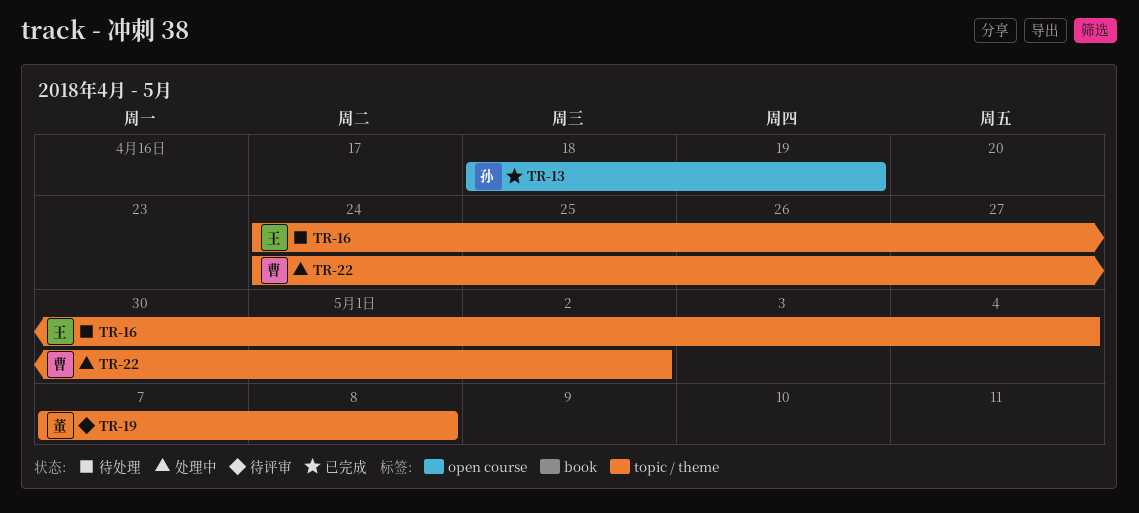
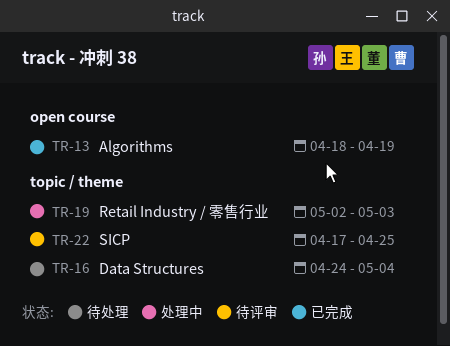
TR-19, status: 待评审 -> 处理中
TR-19, start: May 7 -> May 2
TR-19, due: May 8 -> May 3
TR-22, status: 处理中 -> 待评审
TR-22, start: Apr 24 -> Apr 17
TR-22, due: May 2 -> Apr 25

